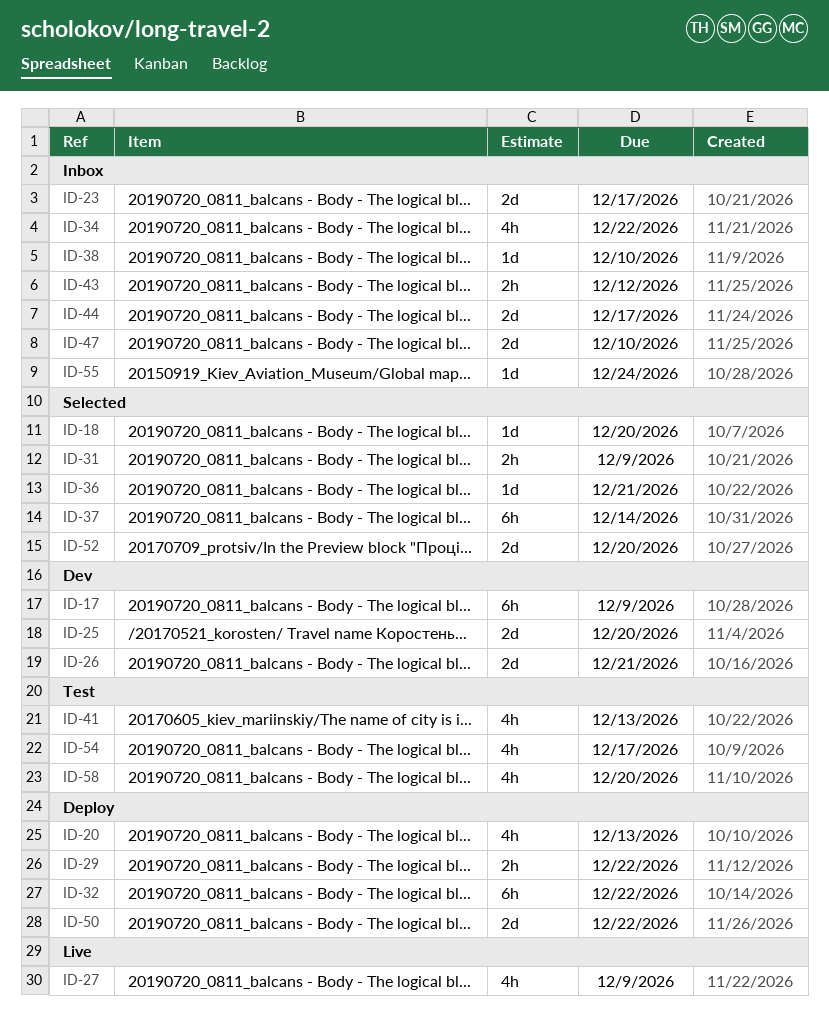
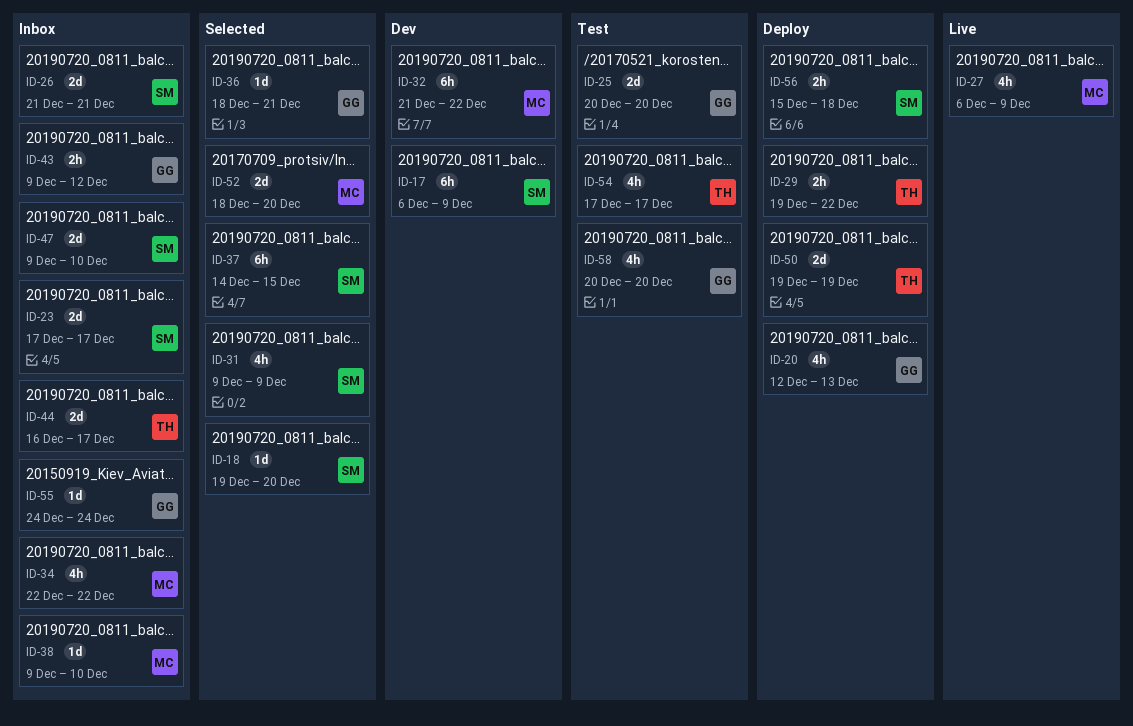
ID-25, status: Dev -> Test
ID-26, status: Dev -> Inbox
ID-31, estimate: 2h -> 4h
ID-32, status: Deploy -> Dev
ID-37, due: Dec 14 -> Dec 15
ID-41: present -> none
ID-50, due: Dec 22 -> Dec 19
ID-56: none -> present

